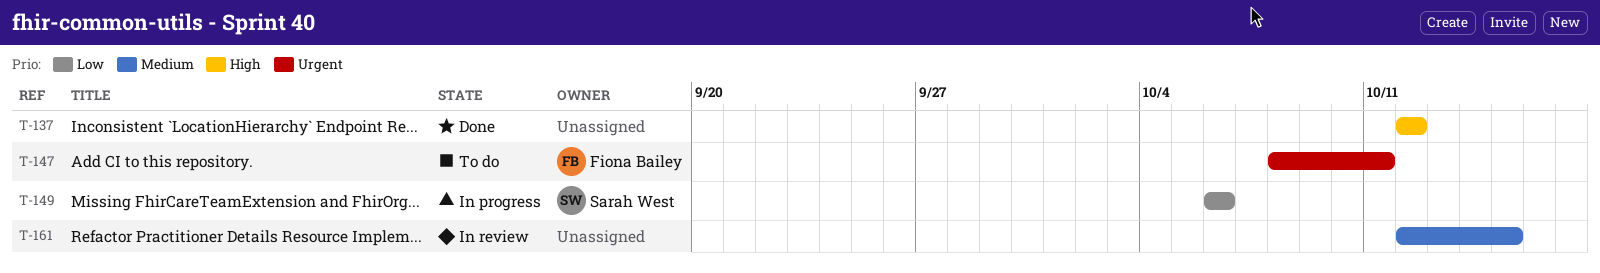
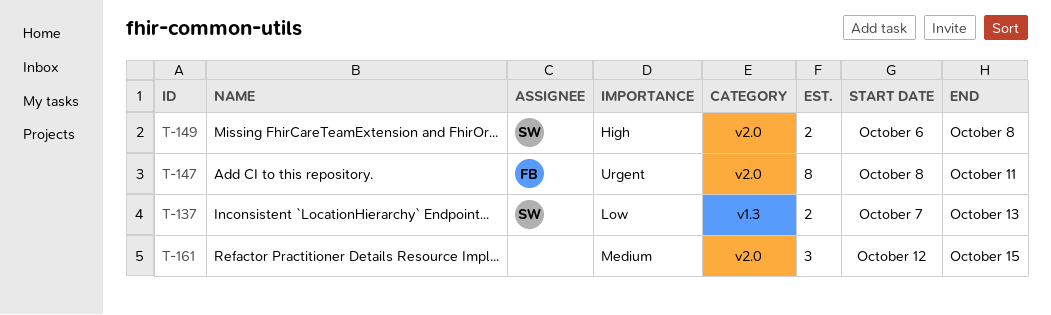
T-137, owner: none -> Sarah West
T-137, priority: High -> Low
T-137, start: Oct 12 -> Oct 7
T-137, due: Oct 12 -> Oct 13
T-149, priority: Low -> High
T-149, due: Oct 6 -> Oct 8

